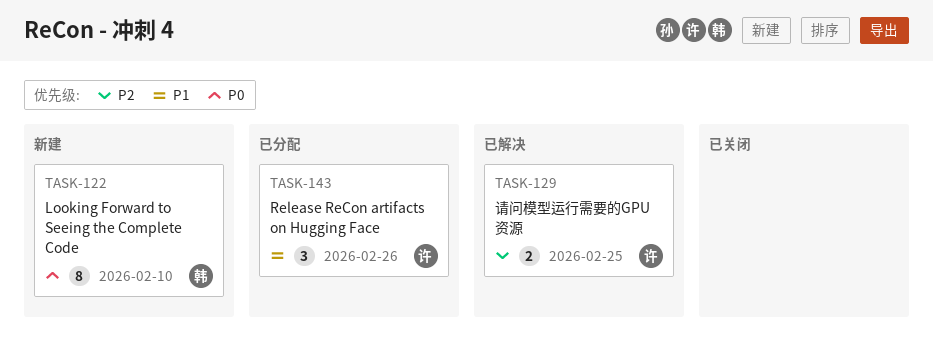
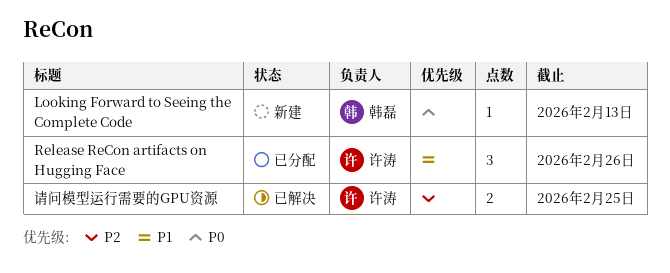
Looking Forward to Seeing the Complete Code, estimate: 8 -> 1
Looking Forward to Seeing the Complete Code, due: Feb 10 -> Feb 13

